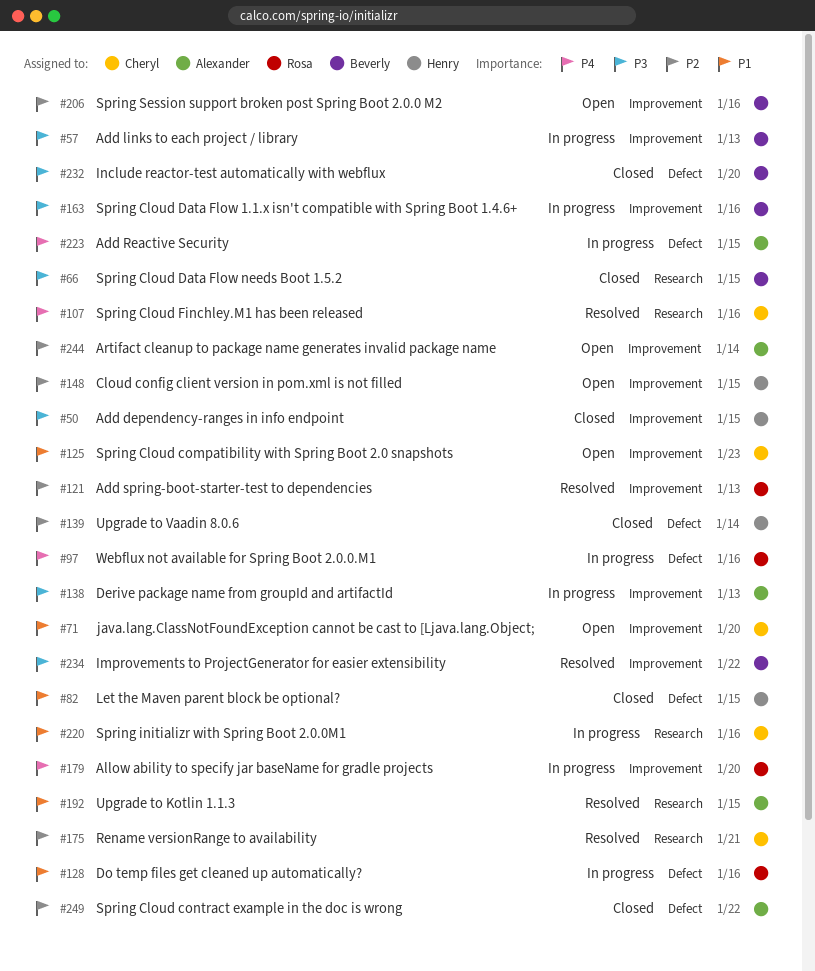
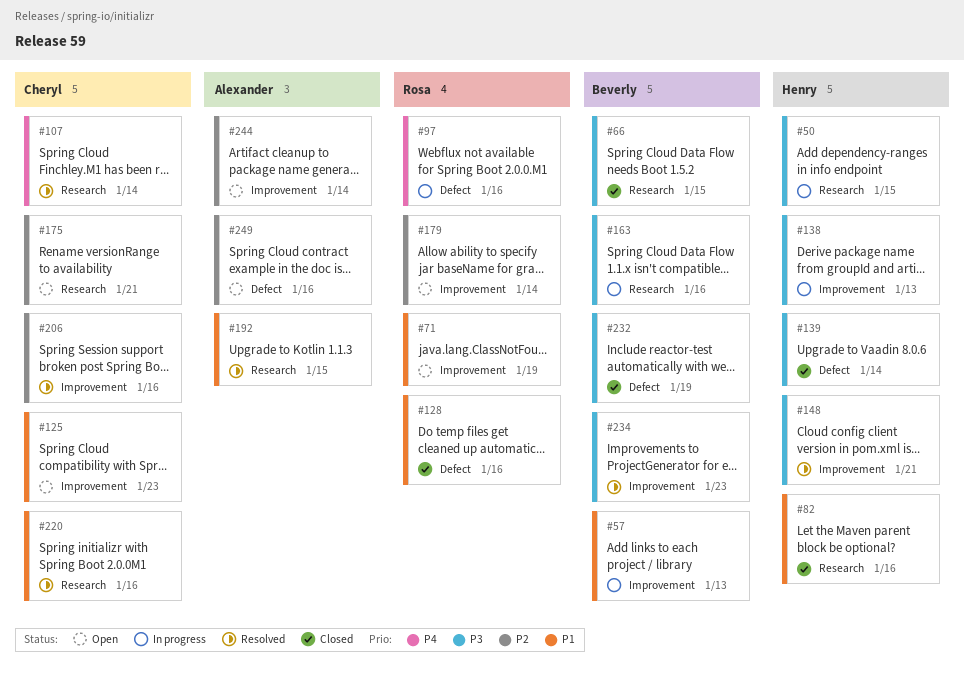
#50, status: Closed -> In progress
#50, label: Improvement -> Research
#57, priority: P3 -> P1
#71, owner: Cheryl -> Rosa
#71, due: Jan 20 -> Jan 19
#82, label: Defect -> Research
#82, due: Jan 15 -> Jan 16
#107, due: Jan 16 -> Jan 14
#121: present -> none
#128, status: In progress -> Closed
#138, owner: Alexander -> Henry
#139, priority: P2 -> P3
#148, status: Open -> Resolved
#148, priority: P2 -> P3
#148, due: Jan 15 -> Jan 21
#163, label: Improvement -> Research
#175, status: Resolved -> Open
#179, status: In progress -> Open
#179, priority: P4 -> P2
#179, due: Jan 20 -> Jan 14
#206, status: Open -> Resolved
#206, owner: Beverly -> Cheryl
#220, status: In progress -> Resolved
#223: present -> none
#232, due: Jan 20 -> Jan 19
#234, due: Jan 22 -> Jan 23
#249, status: Closed -> Open
#249, due: Jan 22 -> Jan 16

